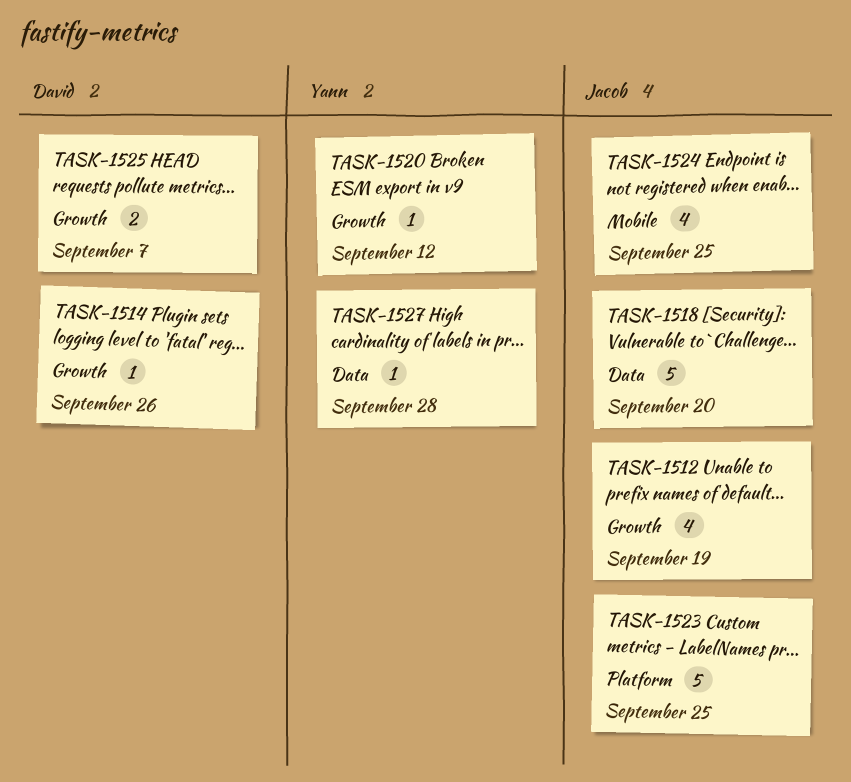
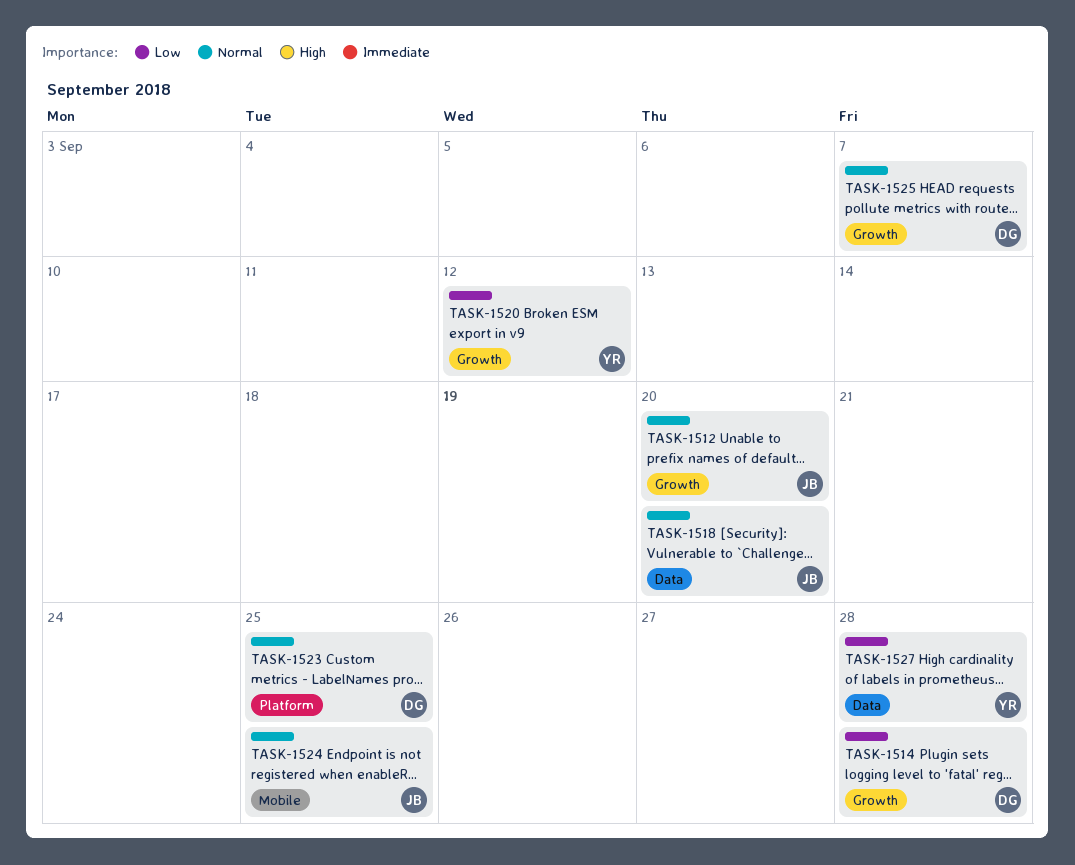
TASK-1512, due: Sep 19 -> Sep 20
TASK-1514, due: Sep 26 -> Sep 28
TASK-1523, owner: Jacob -> David

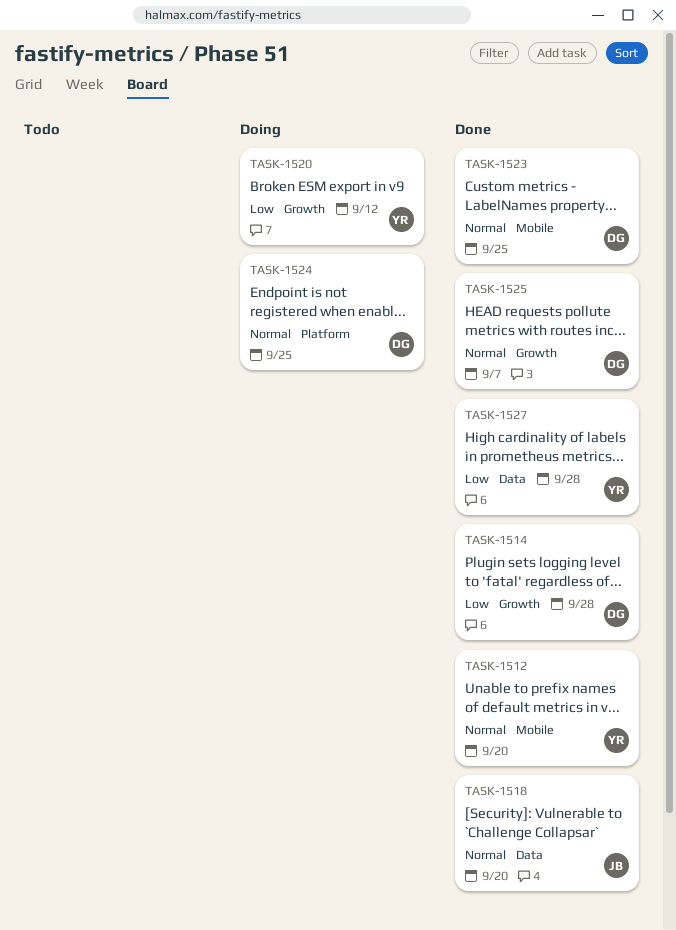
TASK-1512, owner: JB -> YR
TASK-1512, label: Growth -> Mobile
TASK-1523, label: Platform -> Mobile
TASK-1524, owner: JB -> DG
TASK-1524, label: Mobile -> Platform

